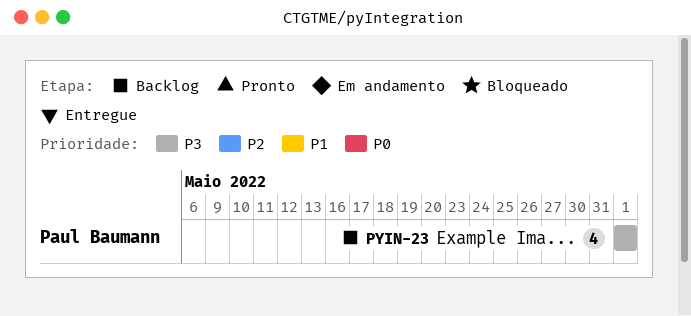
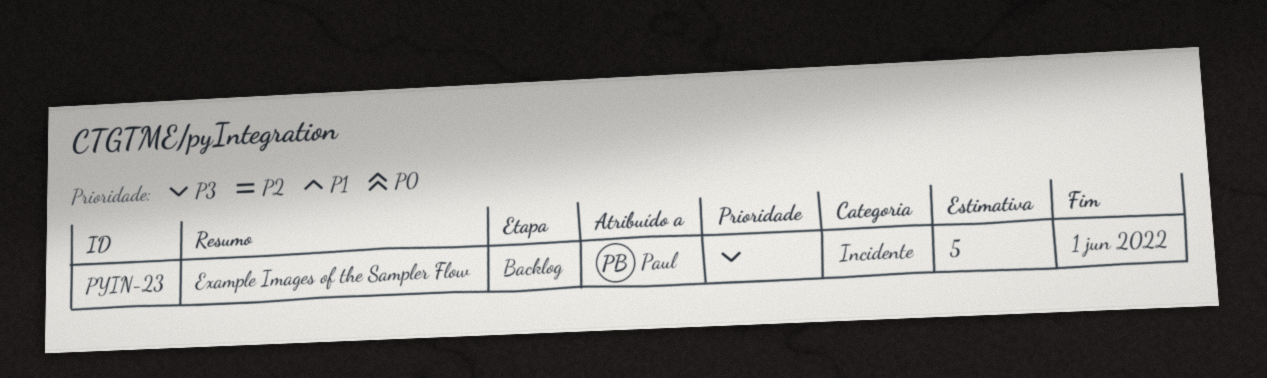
PYIN-23, estimate: 4 -> 5

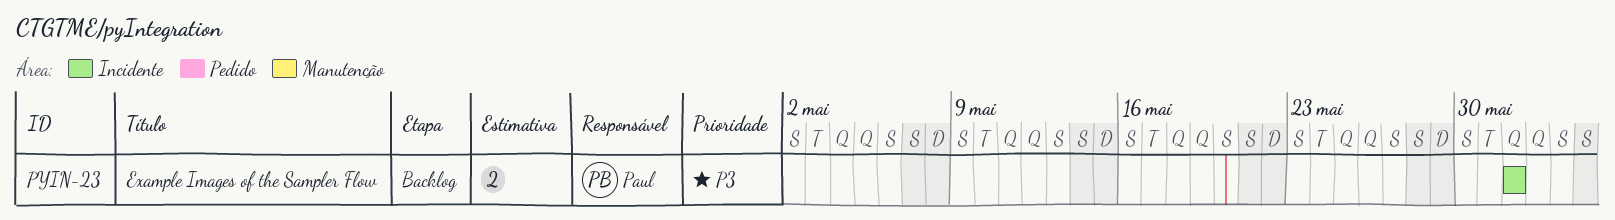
PYIN-23, estimate: 5 -> 2

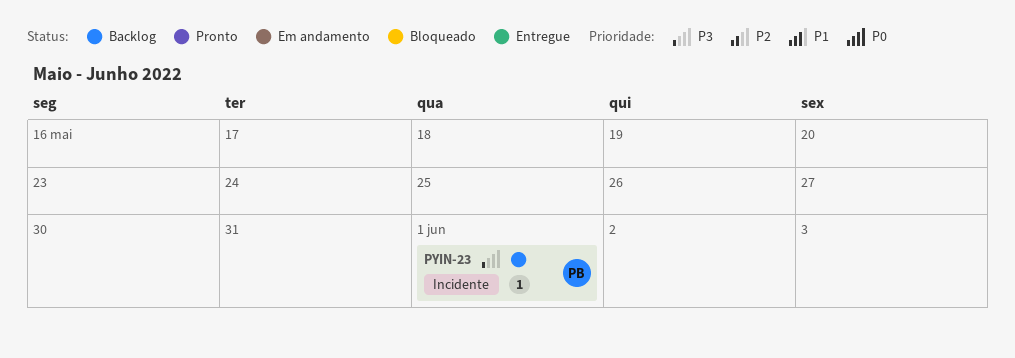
PYIN-23, estimate: 2 -> 1

